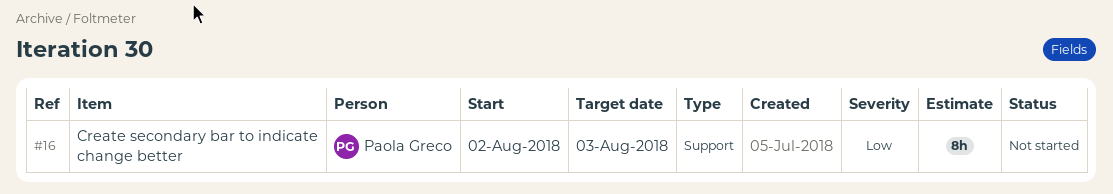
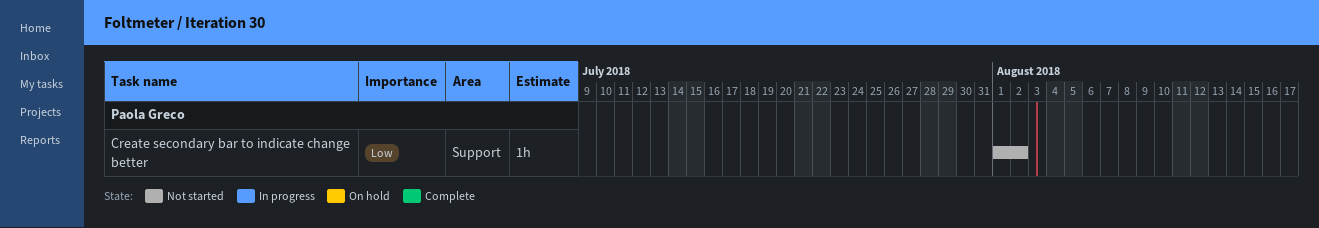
Create secondary bar to indicate change better, estimate: 8h -> 1h
Create secondary bar to indicate change better, start: Aug 2 -> Aug 1
Create secondary bar to indicate change better, due: Aug 3 -> Aug 2

